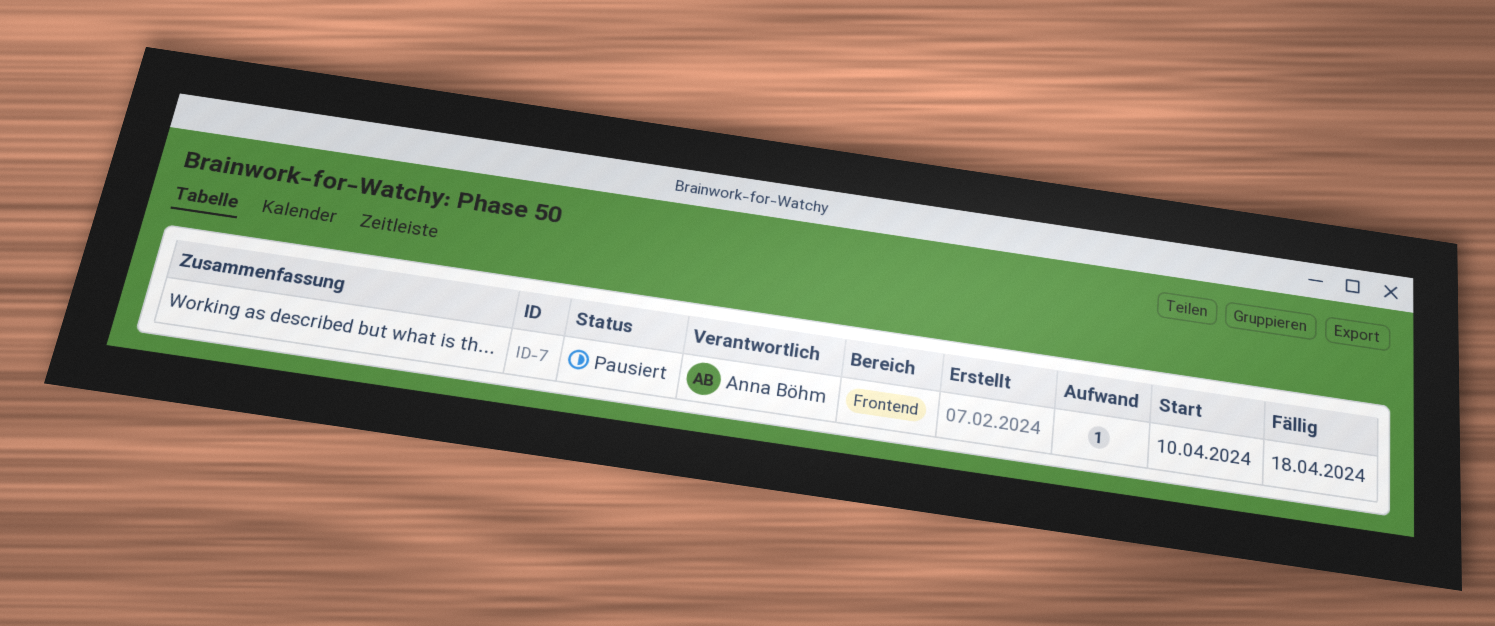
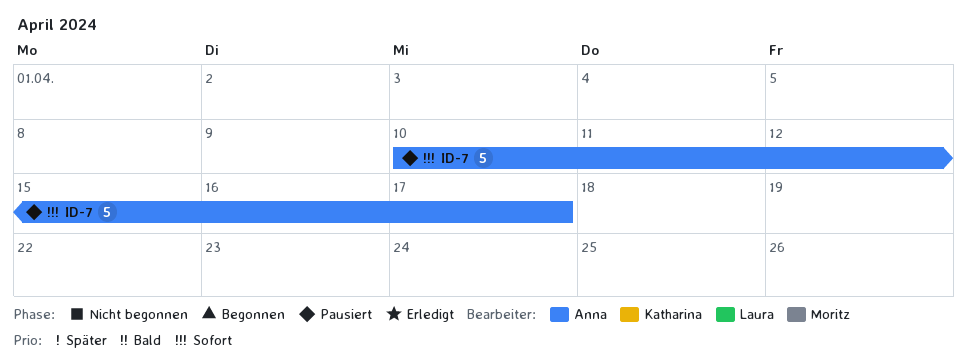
ID-7, estimate: 1 -> 5
ID-7, due: Apr 18 -> Apr 17

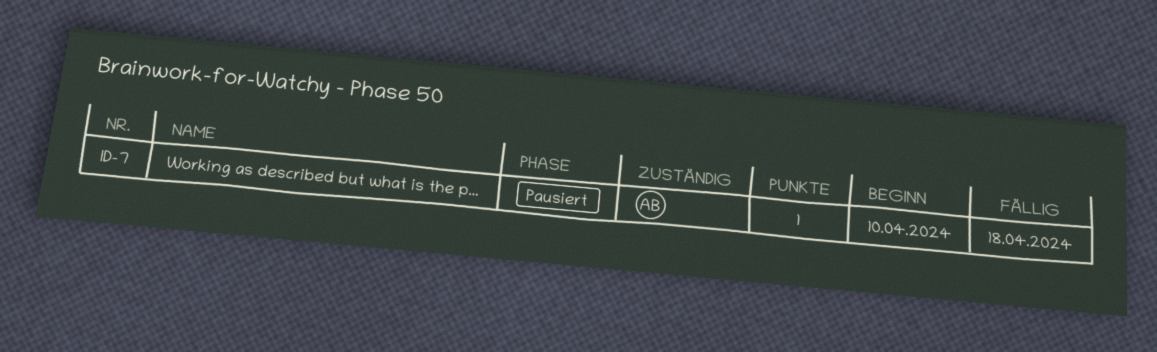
ID-7, estimate: 5 -> 1
ID-7, due: Apr 17 -> Apr 18

